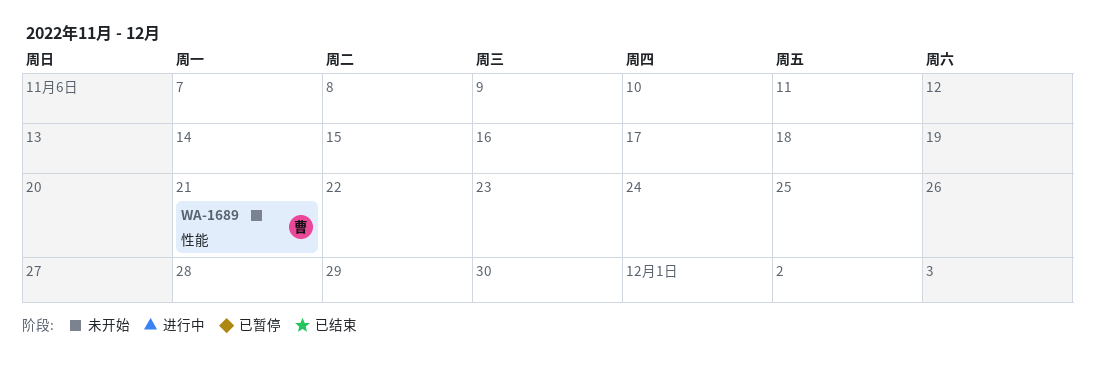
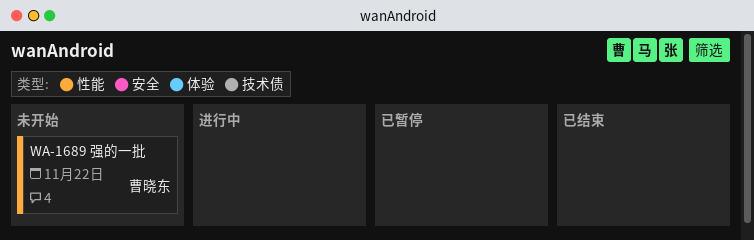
WA-1689, due: Nov 21 -> Nov 22

